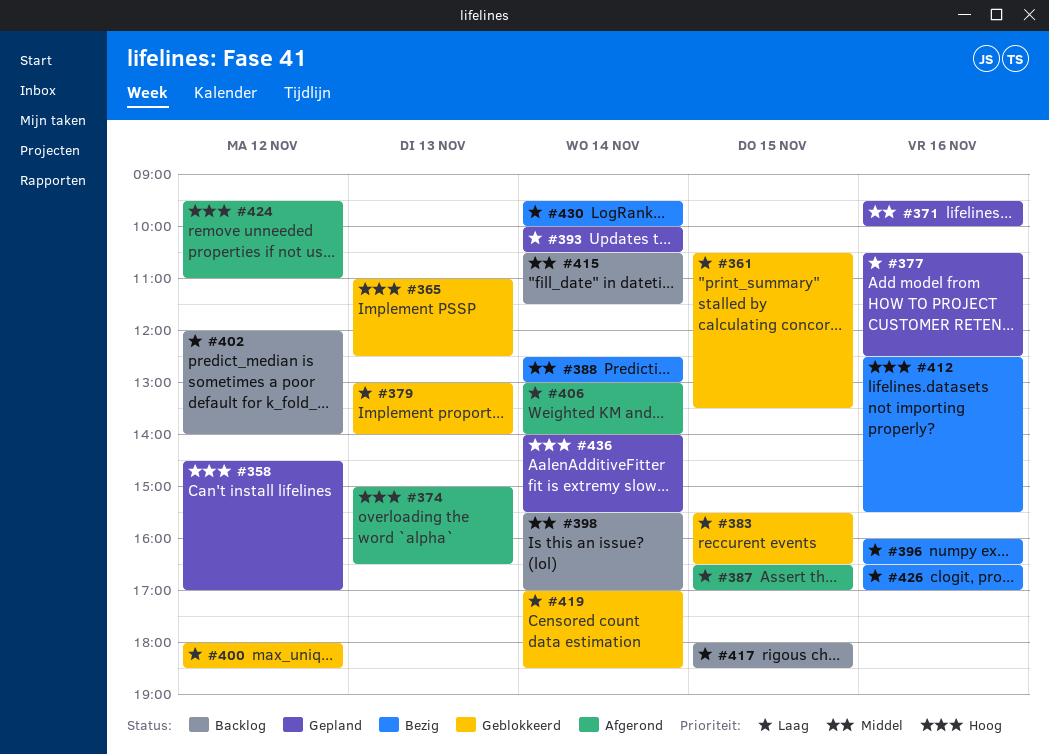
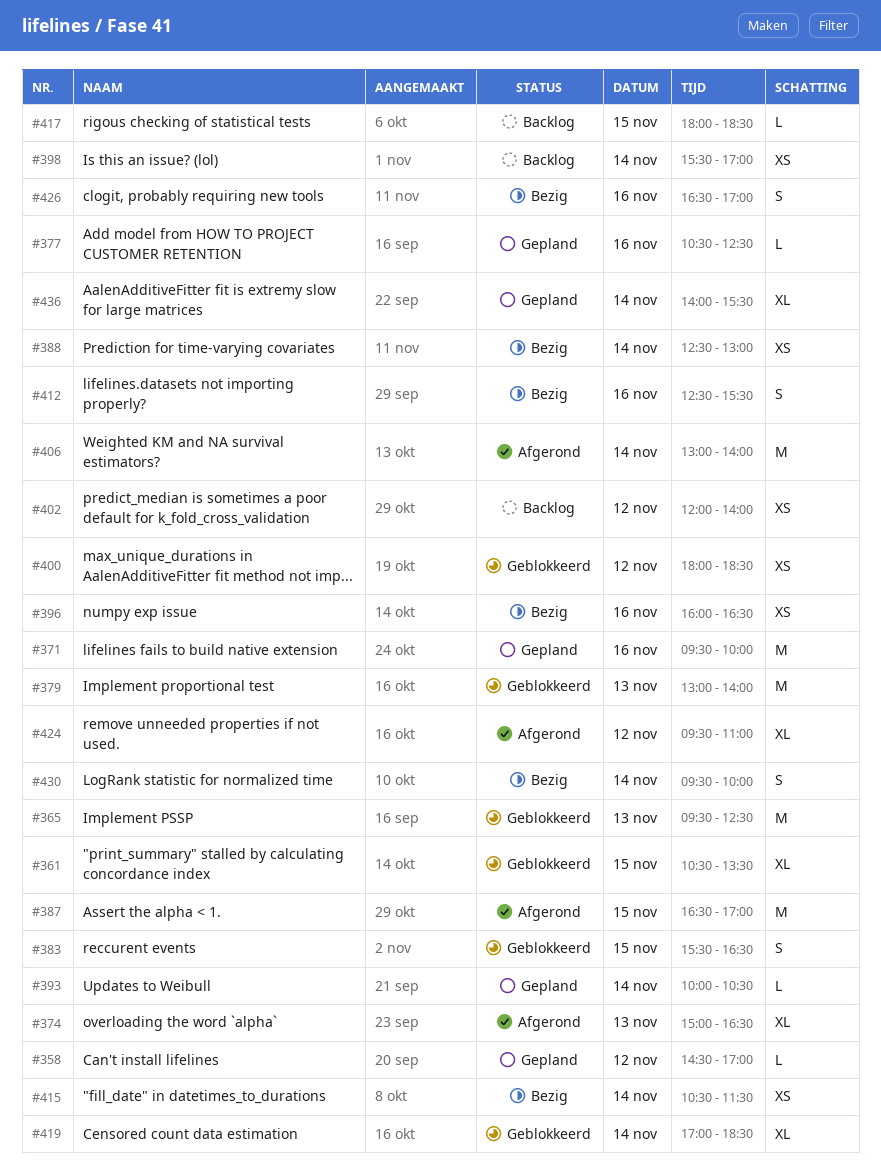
#365, begins: 11:00 -> 09:30
#415, status: Backlog -> Bezig

